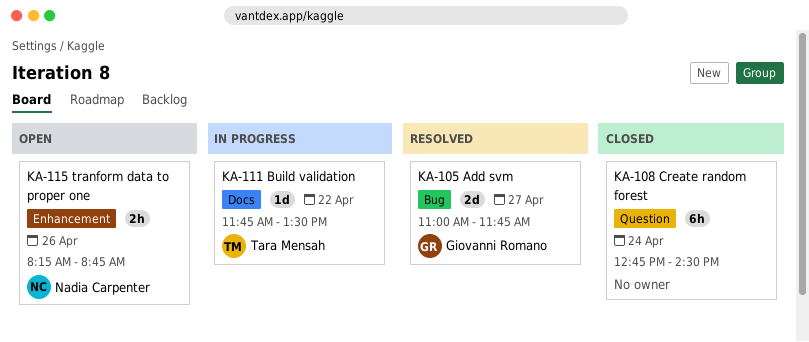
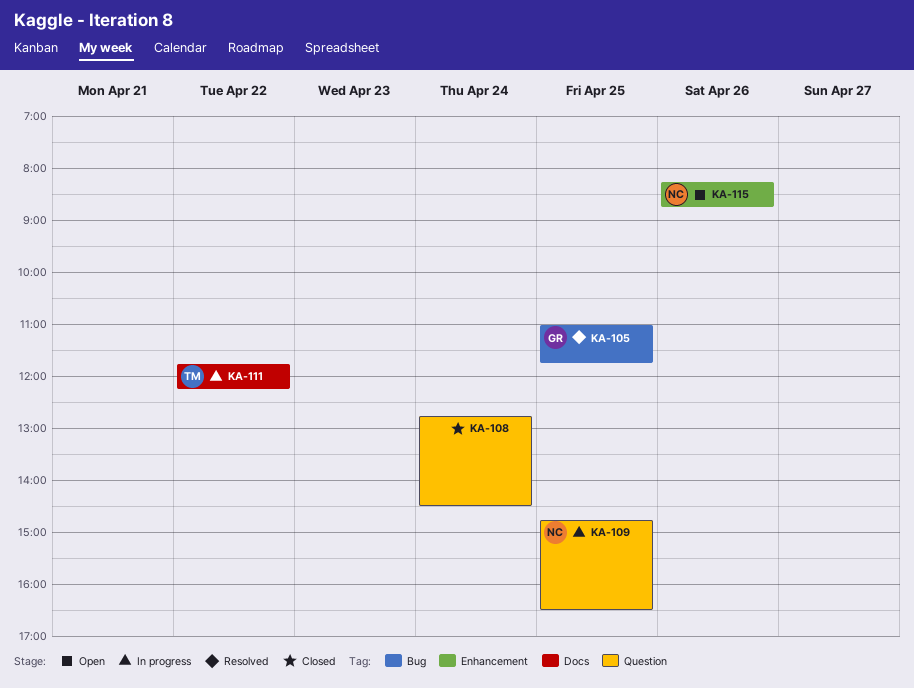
KA-105, day: Apr 27 -> Apr 25
KA-109: none -> present
KA-111, ends: 13:30 -> 12:15

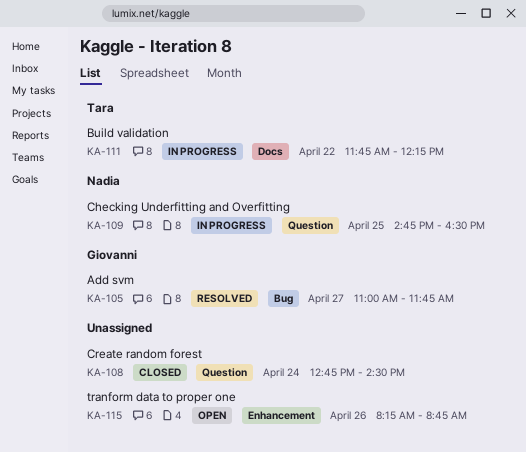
KA-105, day: Apr 25 -> Apr 27
KA-115, owner: Nadia -> none

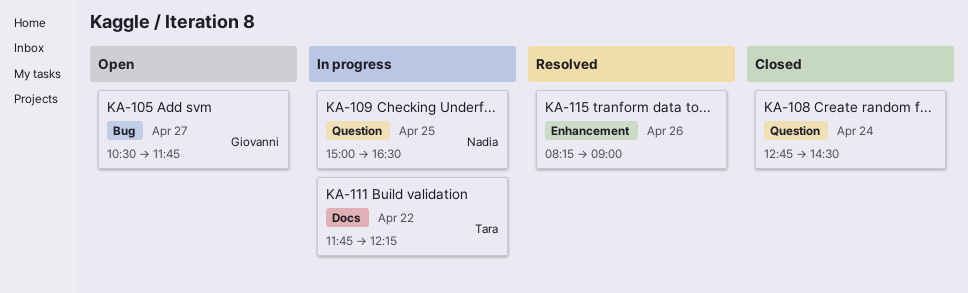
KA-105, status: Resolved -> Open
KA-105, begins: 11:00 -> 10:30
KA-109, begins: 14:45 -> 15:00
KA-115, status: Open -> Resolved
KA-115, ends: 08:45 -> 09:00

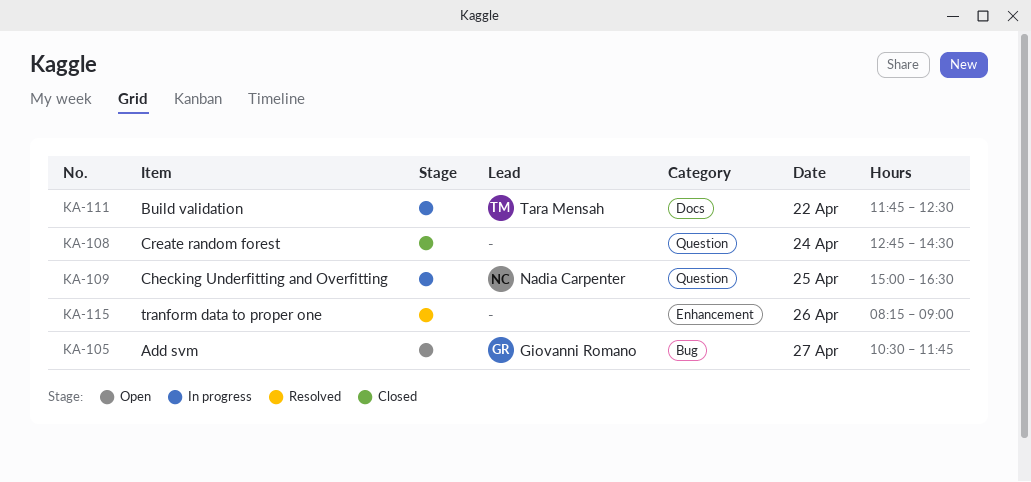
KA-111, ends: 12:15 -> 12:30

